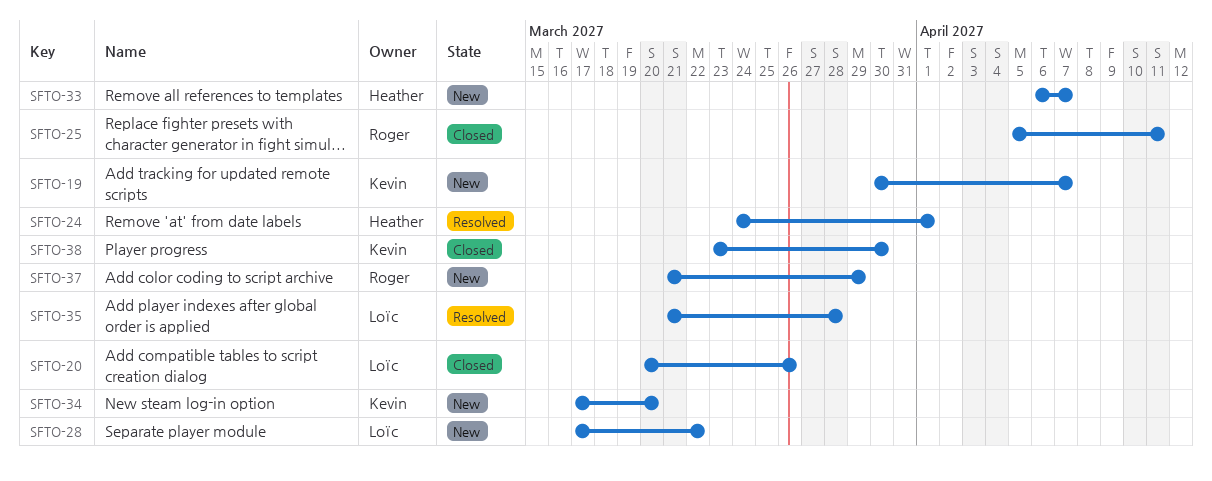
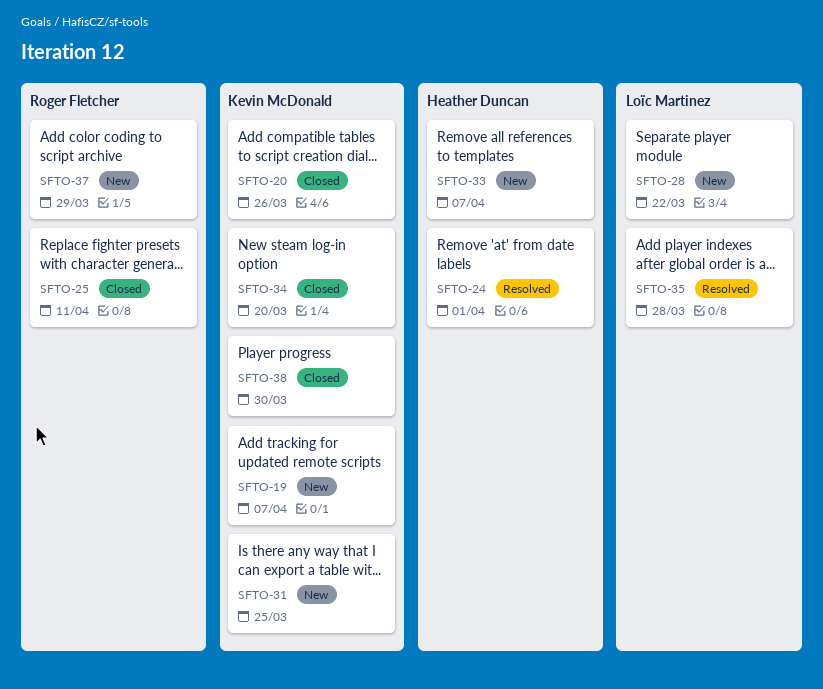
SFTO-20, owner: Loïc Martinez -> Kevin McDonald
SFTO-31: none -> present
SFTO-34, status: New -> Closed

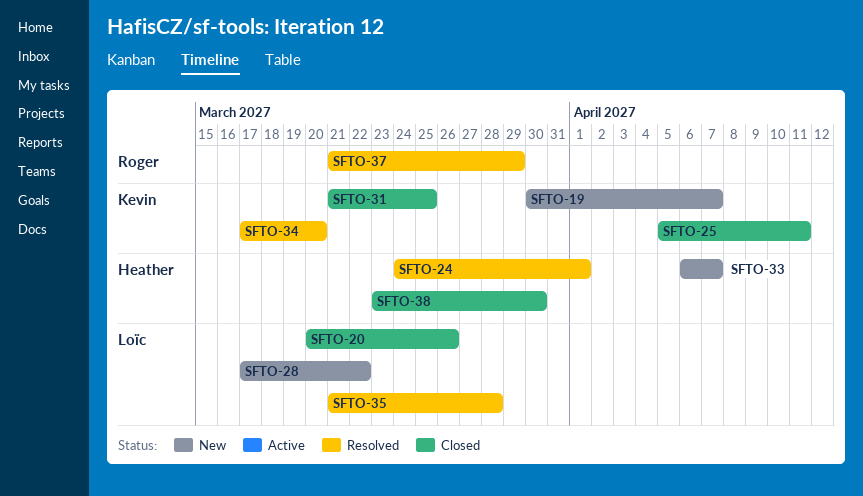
SFTO-20, owner: Kevin McDonald -> Loïc Martinez
SFTO-25, owner: Roger Fletcher -> Kevin McDonald
SFTO-31, status: New -> Closed
SFTO-34, status: Closed -> Resolved
SFTO-37, status: New -> Resolved
SFTO-38, owner: Kevin McDonald -> Heather Duncan

